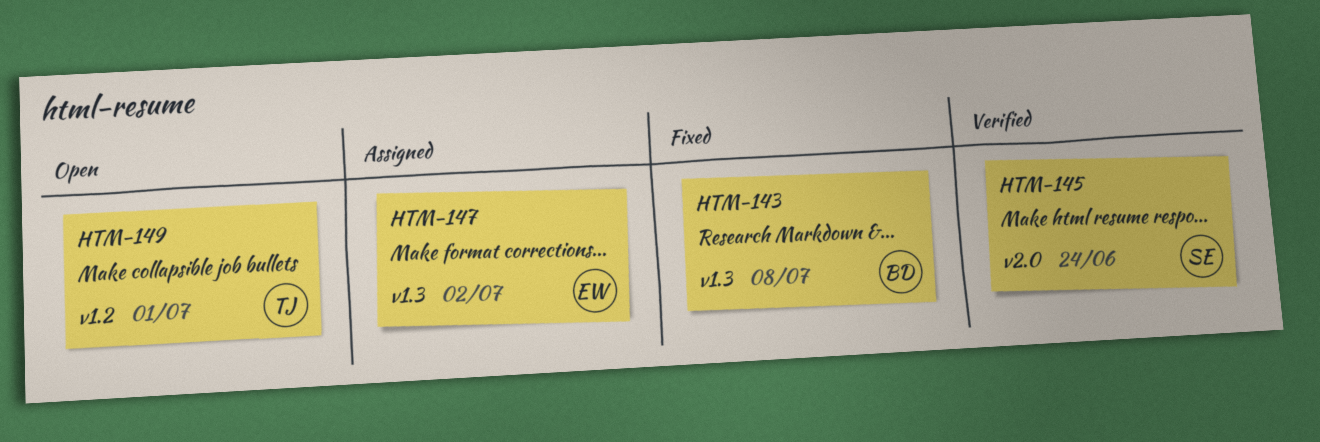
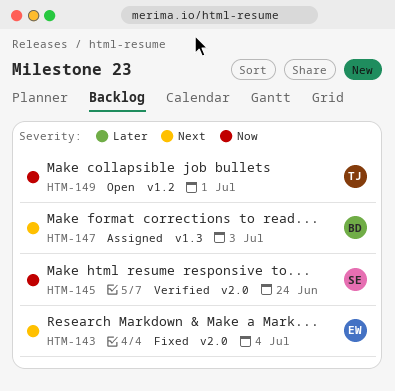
HTM-143, owner: BD -> EW
HTM-143, label: v1.3 -> v2.0
HTM-143, due: Jul 8 -> Jul 4
HTM-147, owner: EW -> BD
HTM-147, due: Jul 2 -> Jul 3

